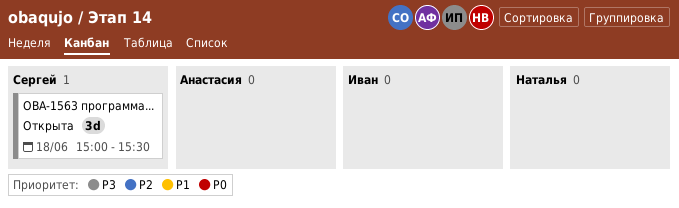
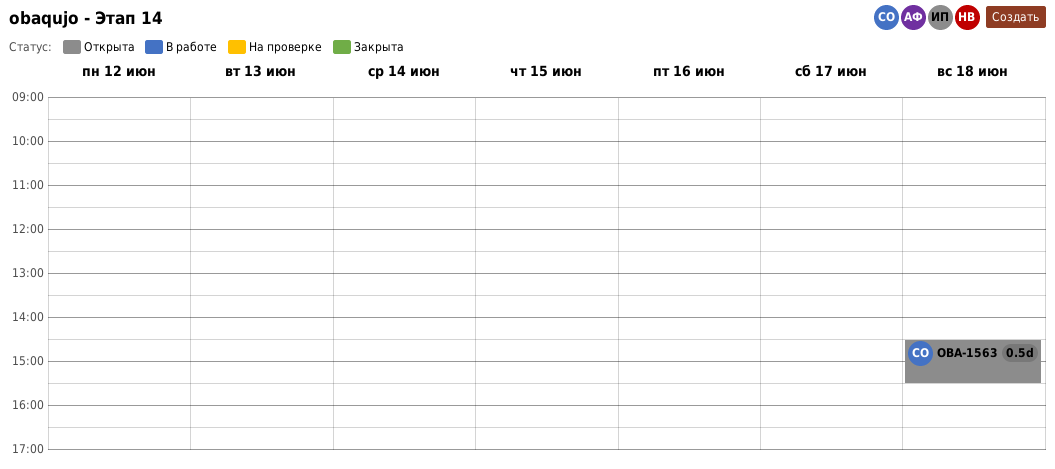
OBA-1563, estimate: 3d -> 0.5d
OBA-1563, begins: 15:00 -> 14:30

